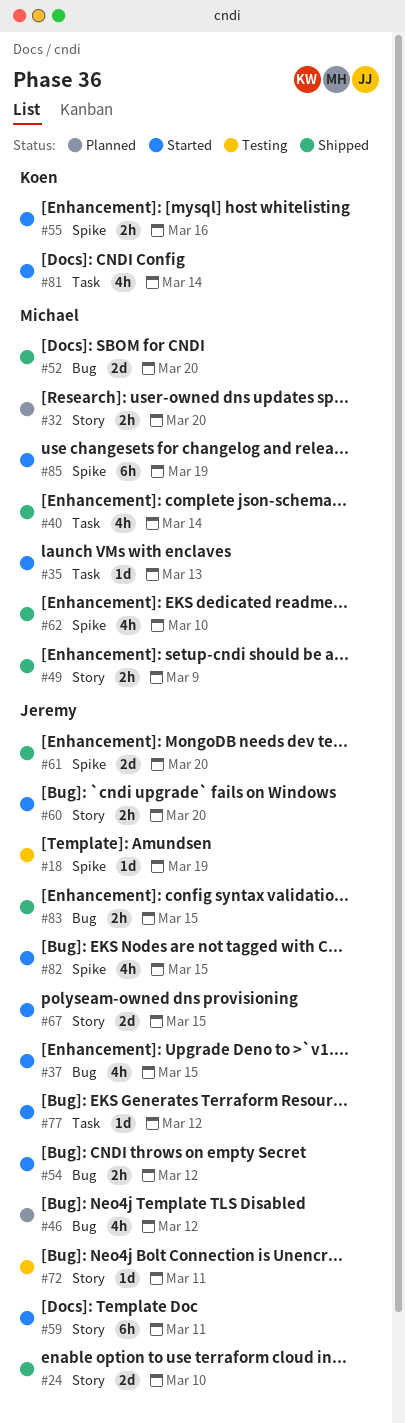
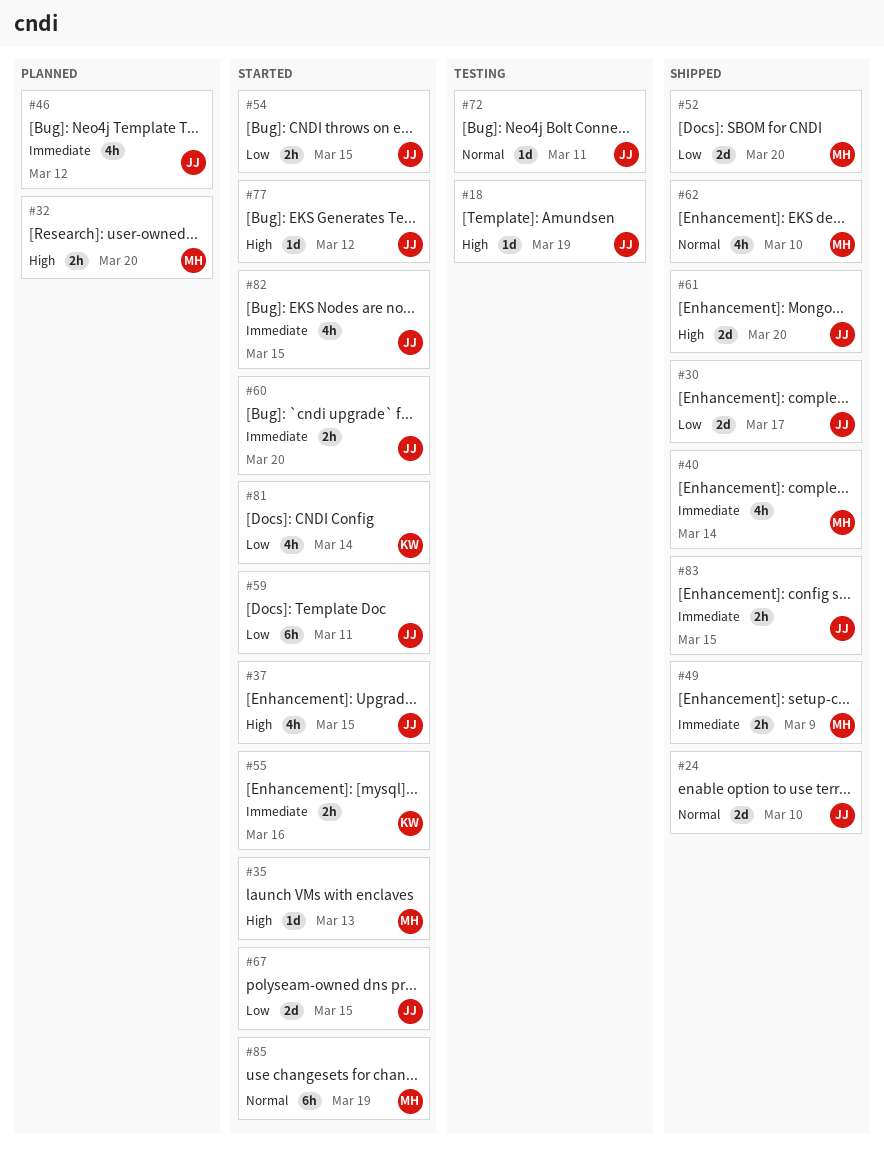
#30: none -> present
#54, due: Mar 12 -> Mar 15

